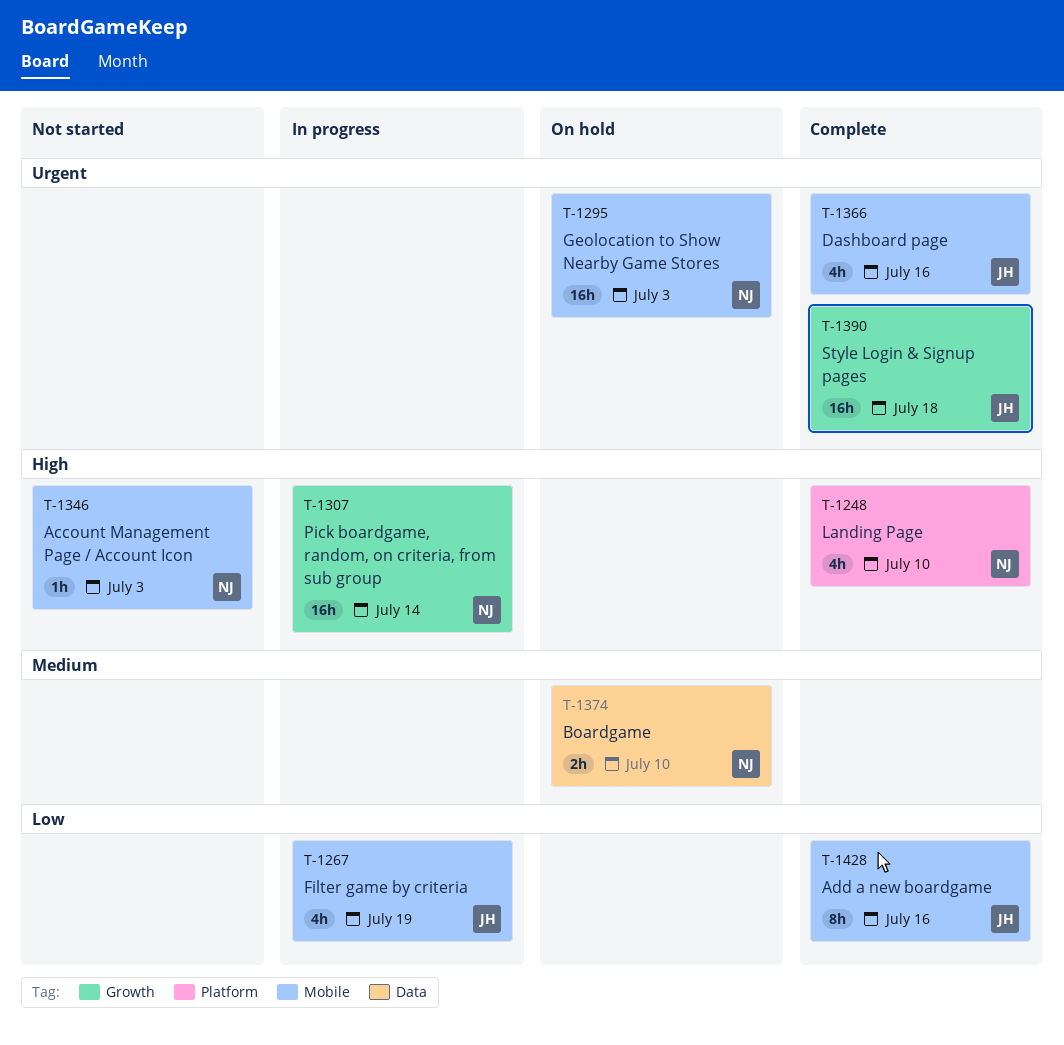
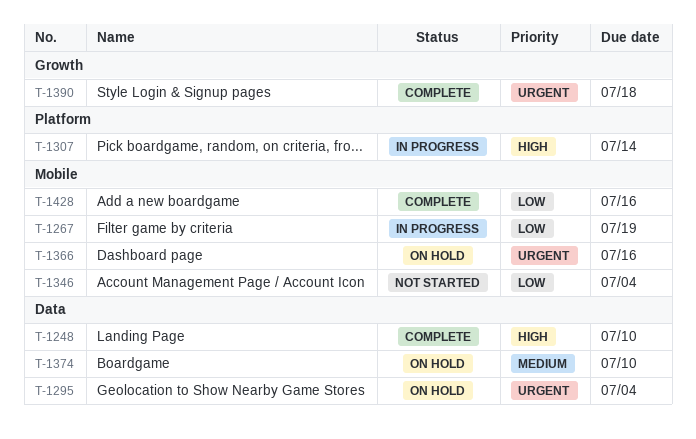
T-1248, label: Platform -> Data
T-1295, label: Mobile -> Data
T-1295, due: Jul 3 -> Jul 4
T-1307, label: Growth -> Platform
T-1346, priority: High -> Low
T-1346, due: Jul 3 -> Jul 4
T-1366, status: Complete -> On hold

